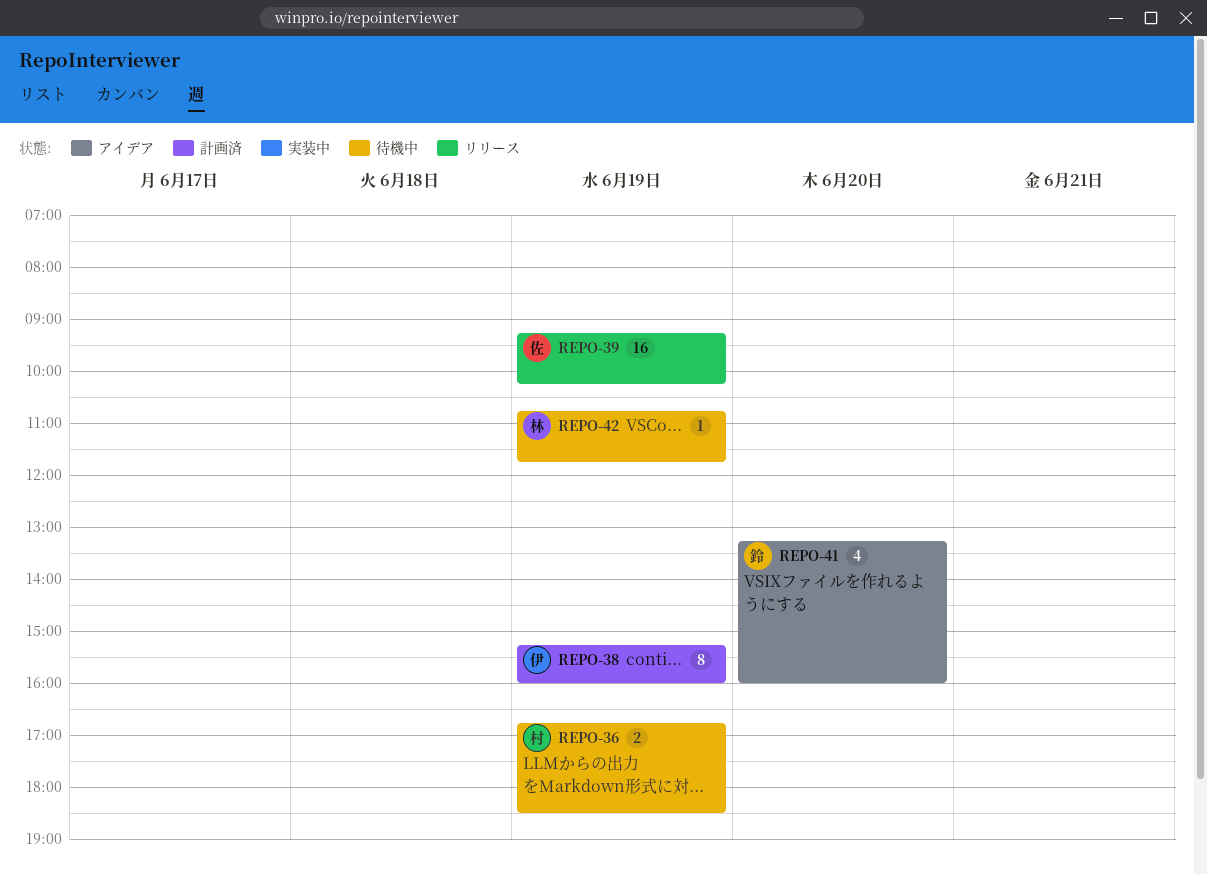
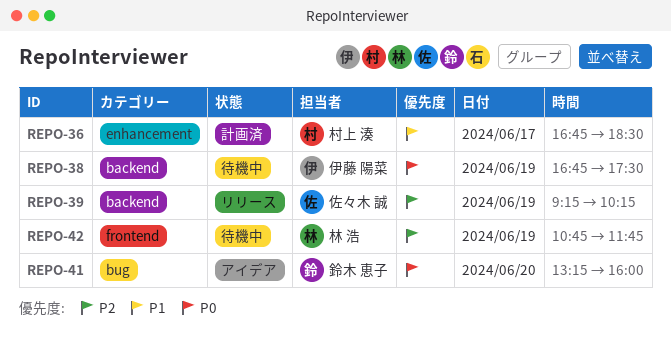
REPO-36, status: 待機中 -> 計画済
REPO-36, day: Jun 19 -> Jun 17
REPO-38, status: 計画済 -> 待機中
REPO-38, begins: 15:15 -> 16:45
REPO-38, ends: 16:00 -> 17:30

